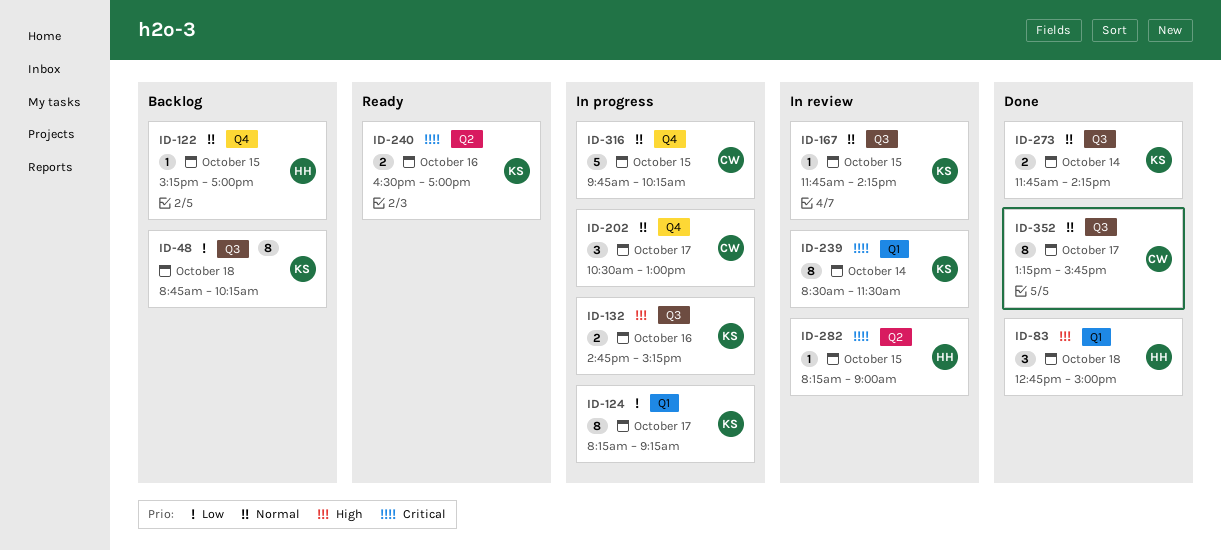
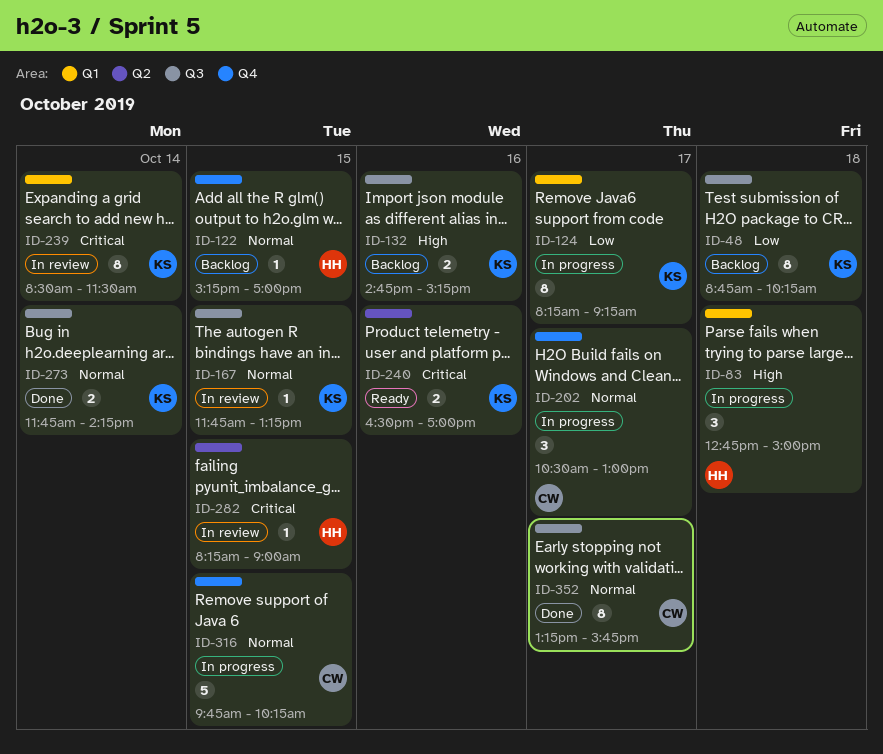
ID-83, status: Done -> In progress
ID-132, status: In progress -> Backlog
ID-167, ends: 14:15 -> 13:15

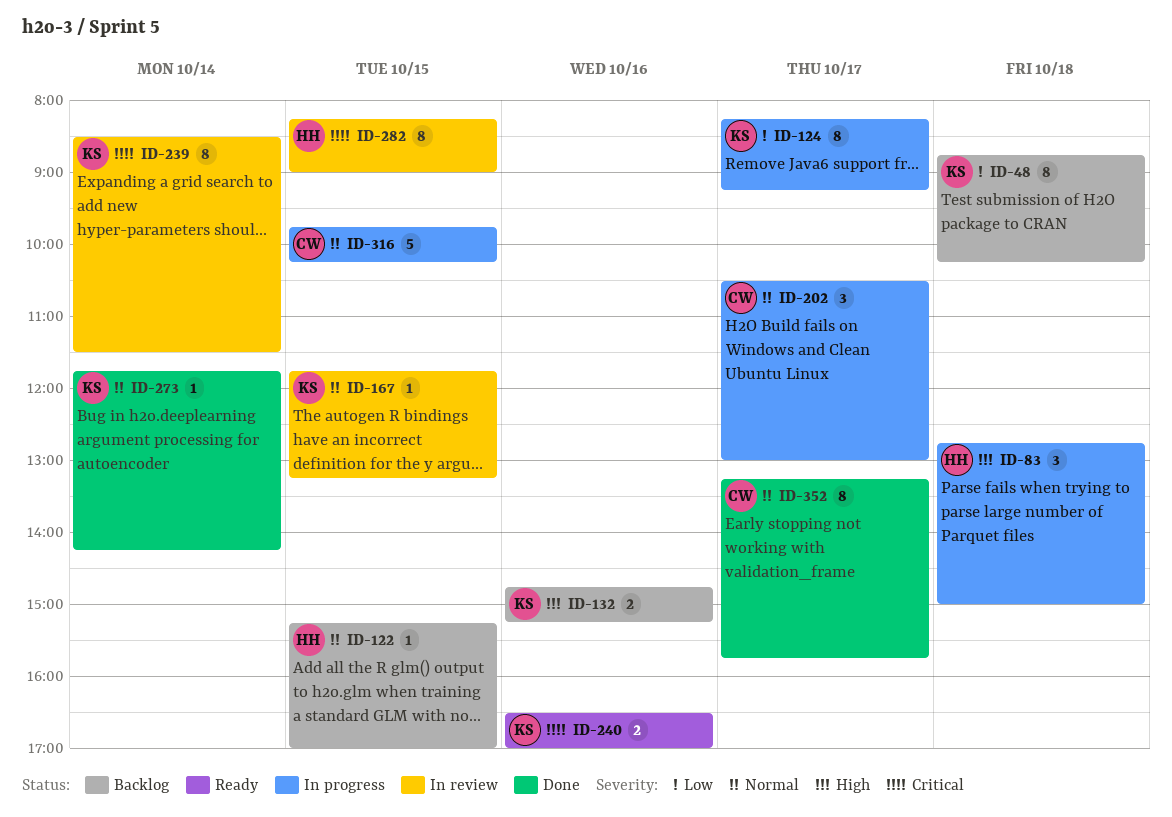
ID-273, estimate: 2 -> 1
ID-282, estimate: 1 -> 8

